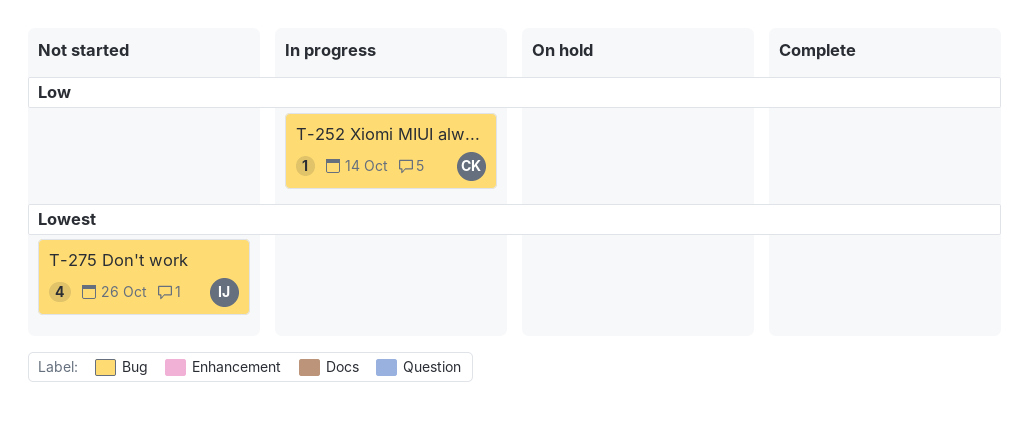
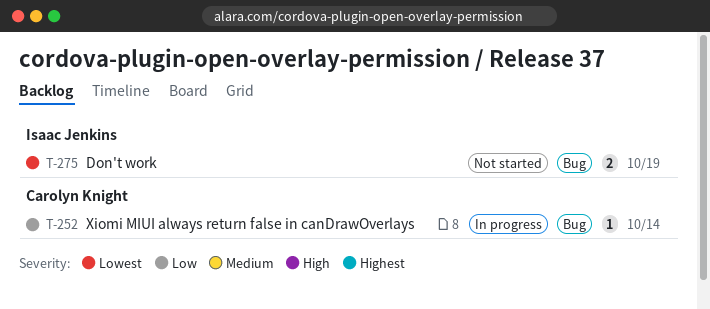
T-275, estimate: 4 -> 2
T-275, due: Oct 26 -> Oct 19

